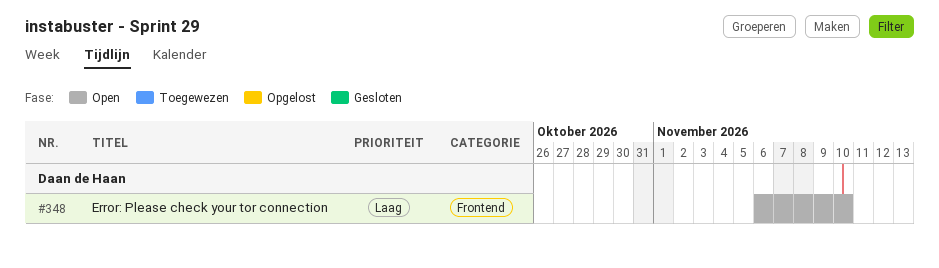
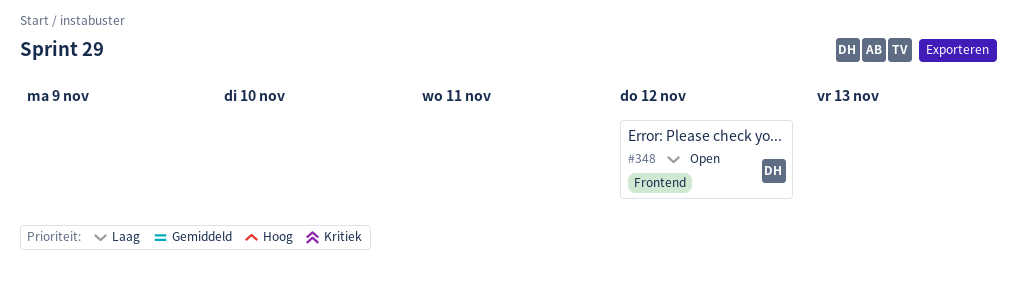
#348, due: Nov 10 -> Nov 12

